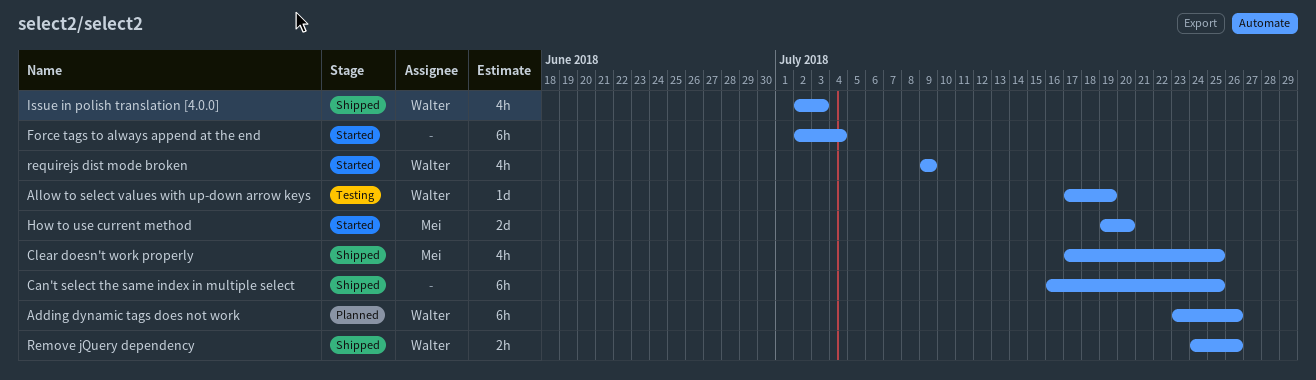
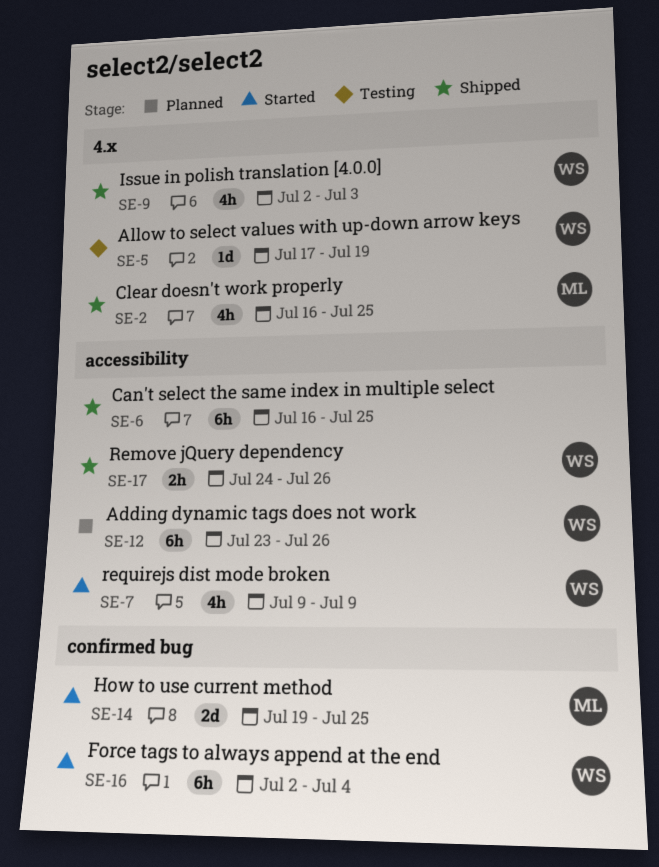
Clear doesn't work properly, start: Jul 17 -> Jul 16
Force tags to always append at the end, owner: none -> Walter
How to use current method, due: Jul 20 -> Jul 25

